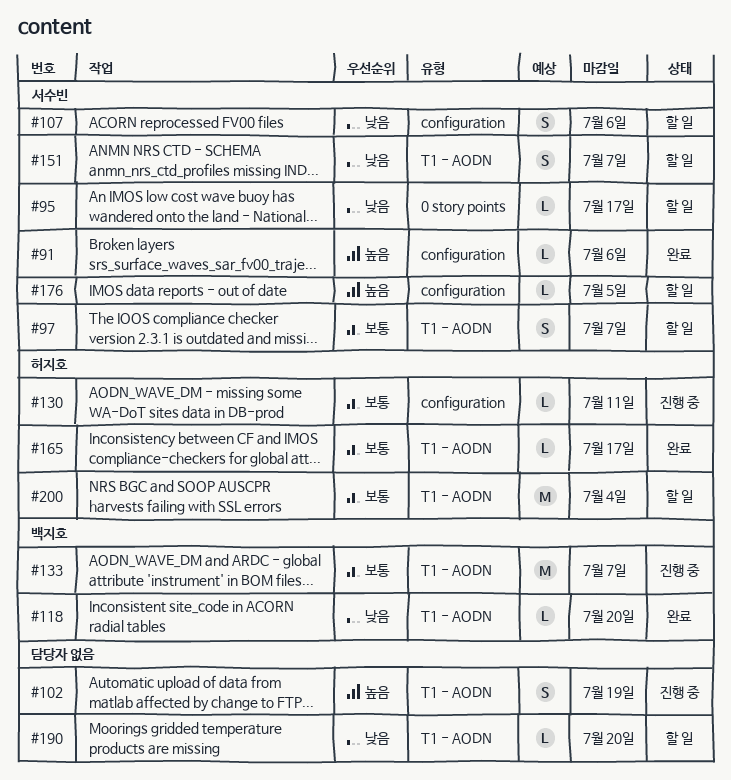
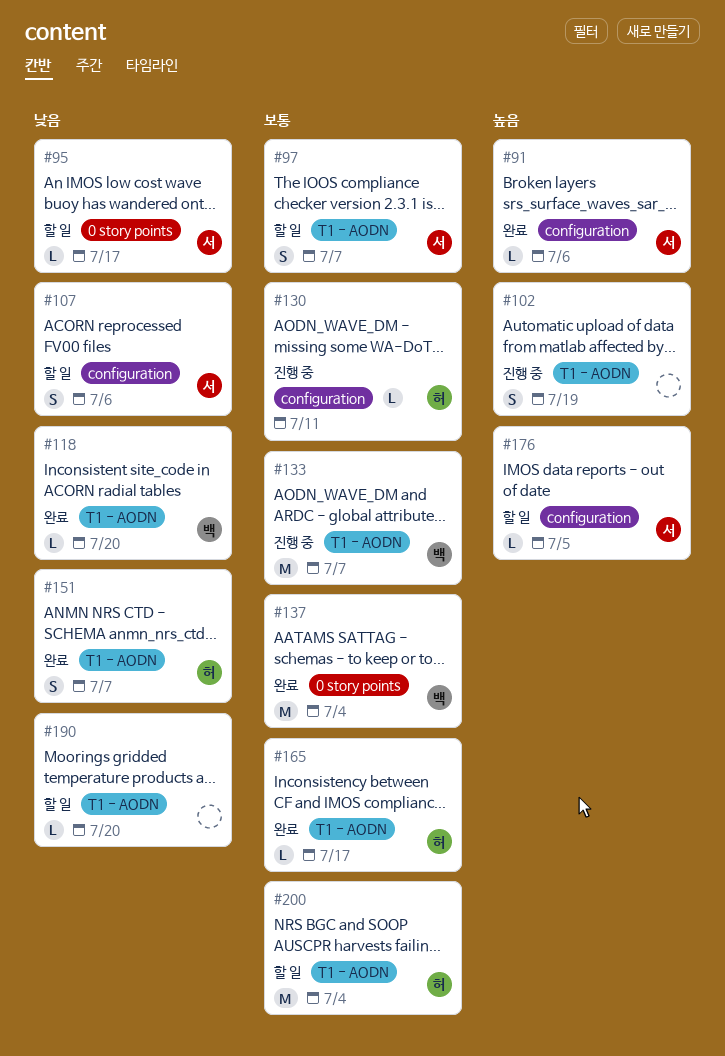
#137: none -> present
#151, status: 할 일 -> 완료
#151, owner: 서수빈 -> 허지호

